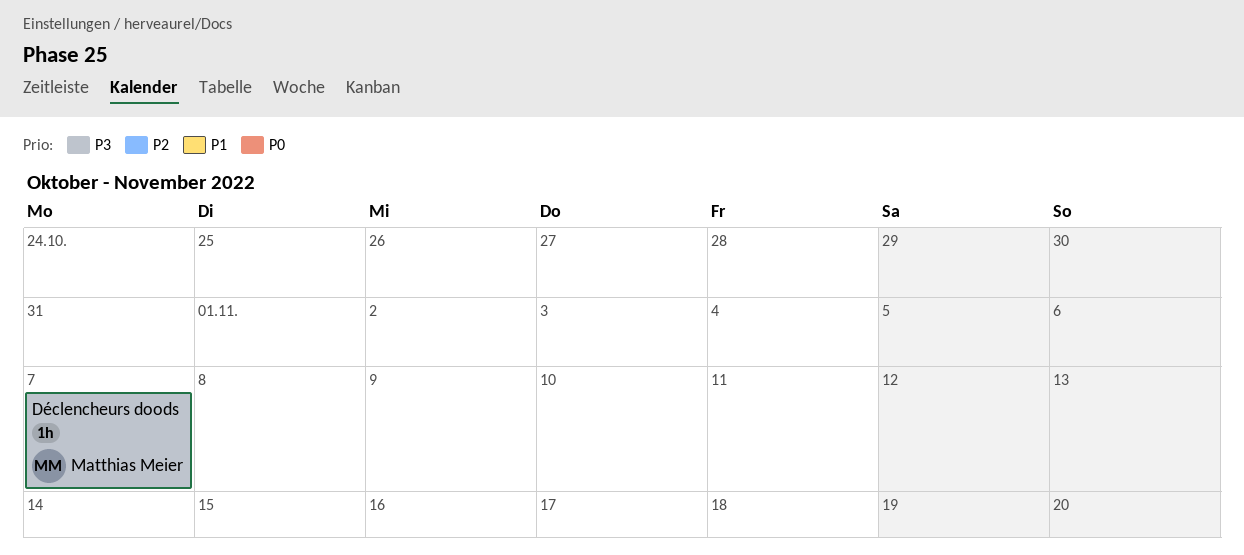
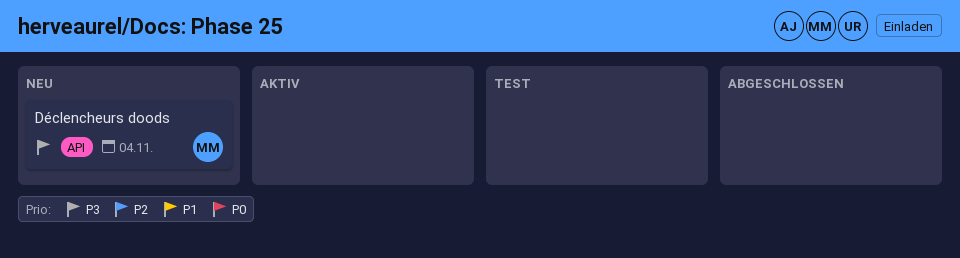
Déclencheurs doods, due: Nov 7 -> Nov 4

